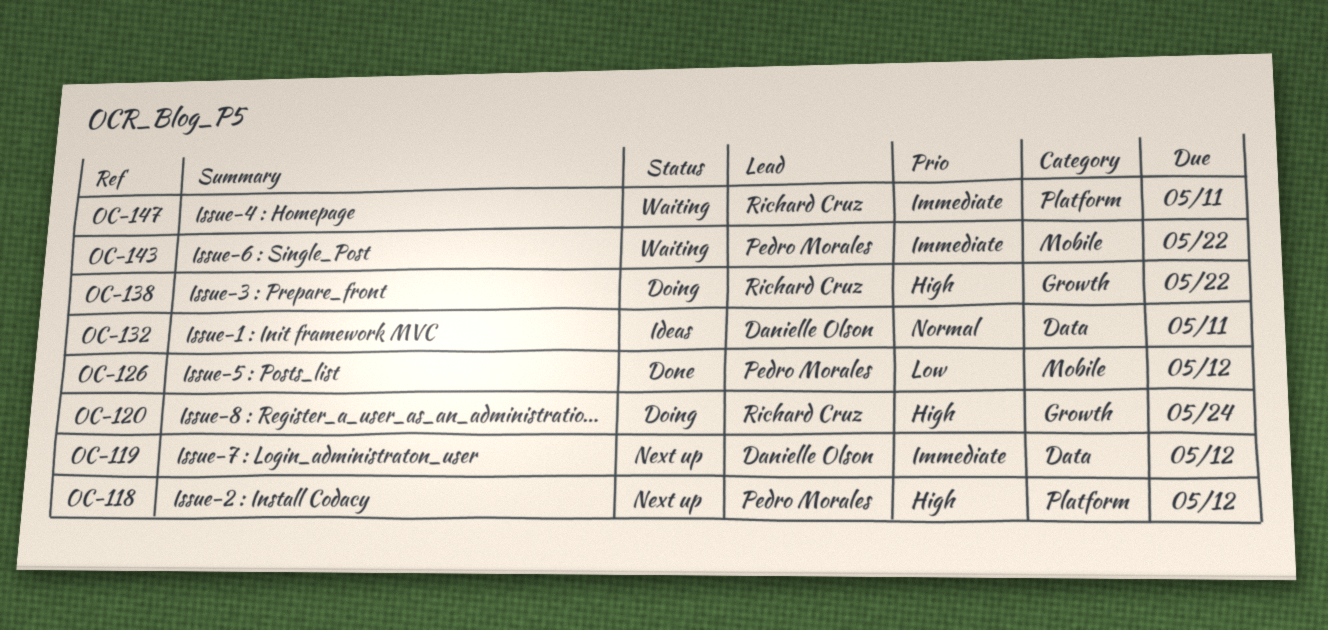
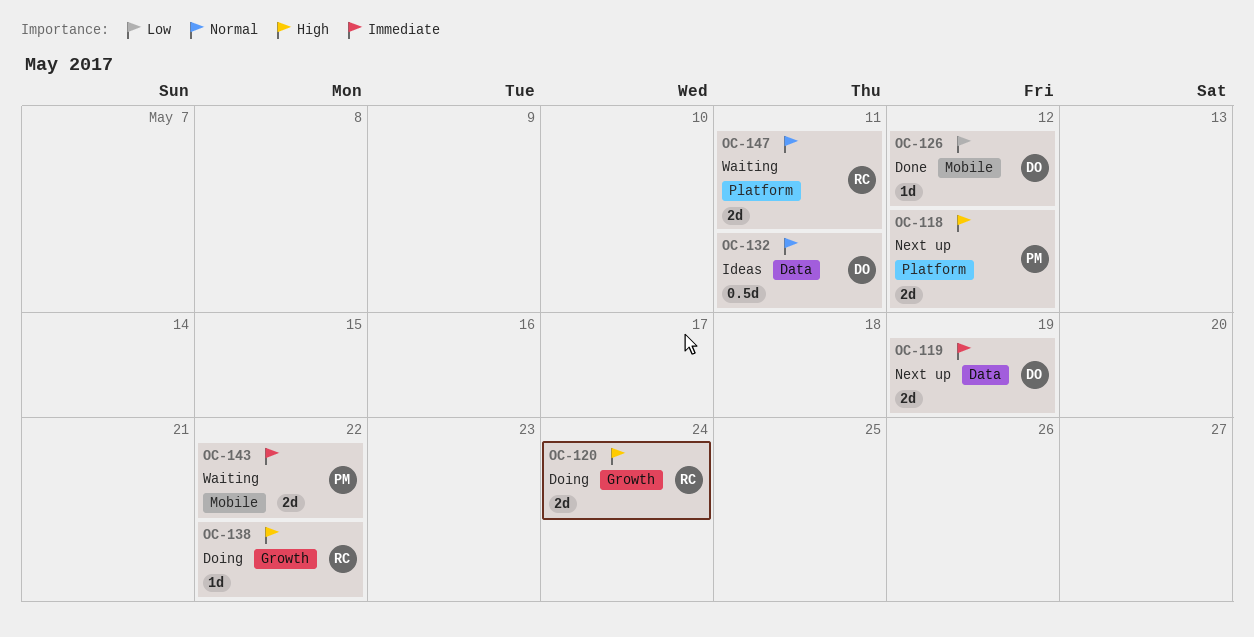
OC-119, due: May 12 -> May 19
OC-126, owner: Pedro Morales -> Danielle Olson
OC-147, priority: Immediate -> Normal

